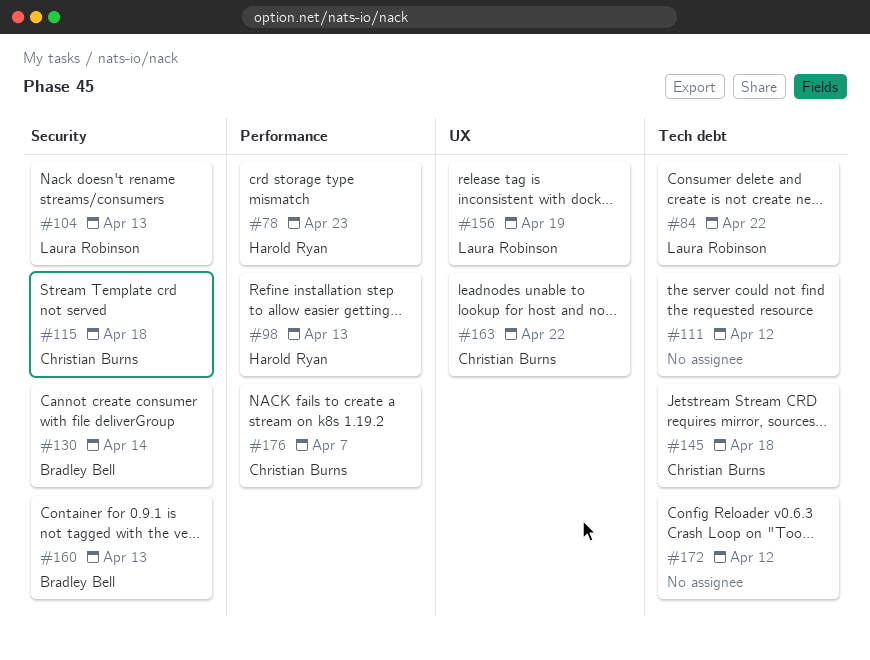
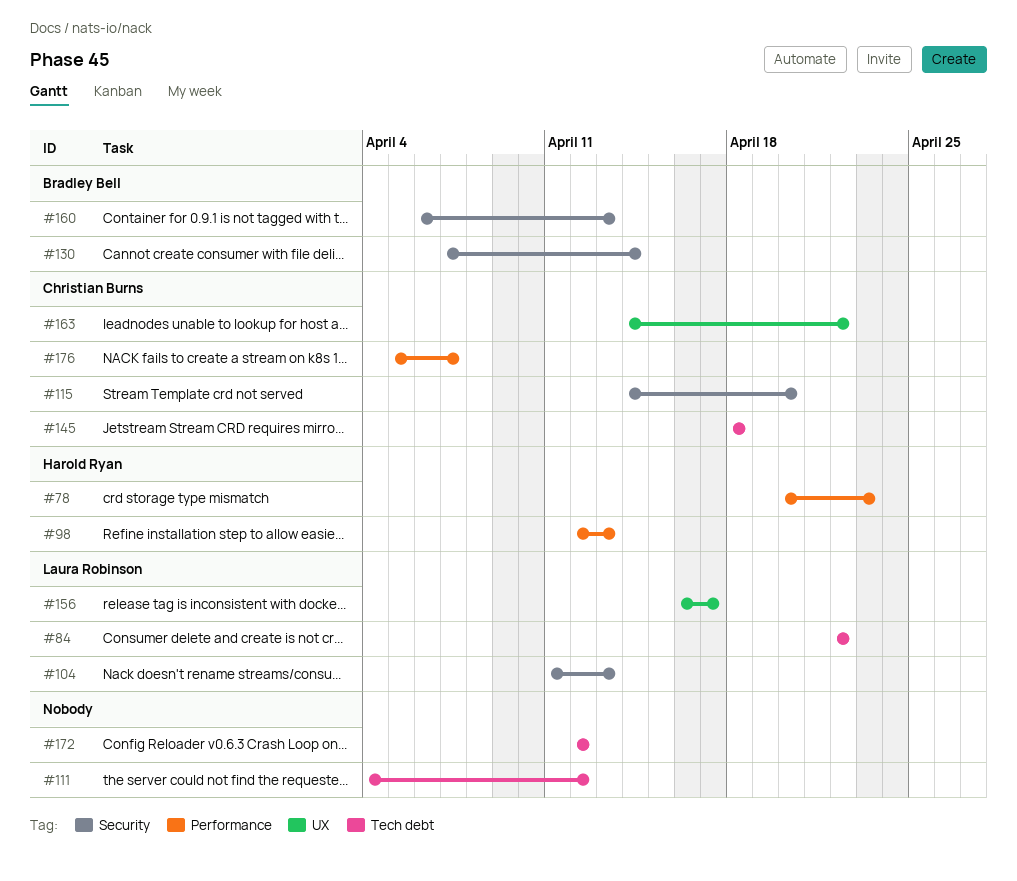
#115, due: Apr 18 -> Apr 20
#156, due: Apr 19 -> Apr 17

